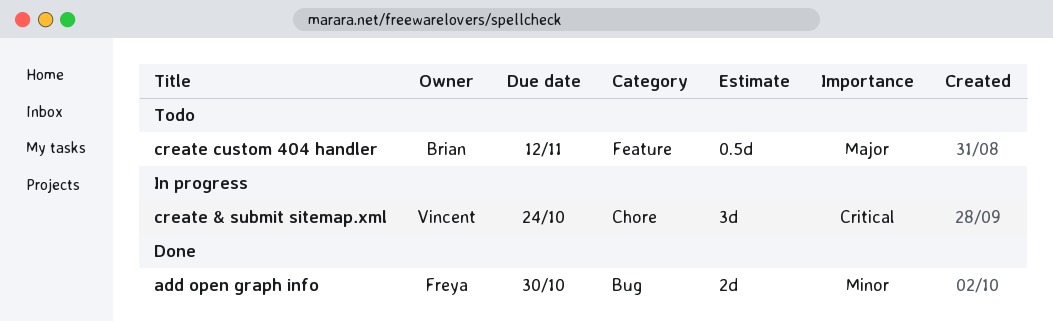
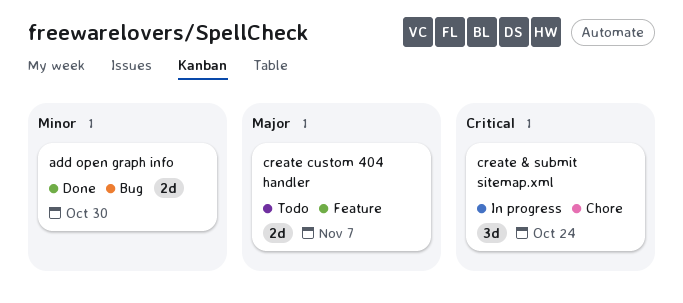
create custom 404 handler, estimate: 0.5d -> 2d
create custom 404 handler, due: Nov 12 -> Nov 7

